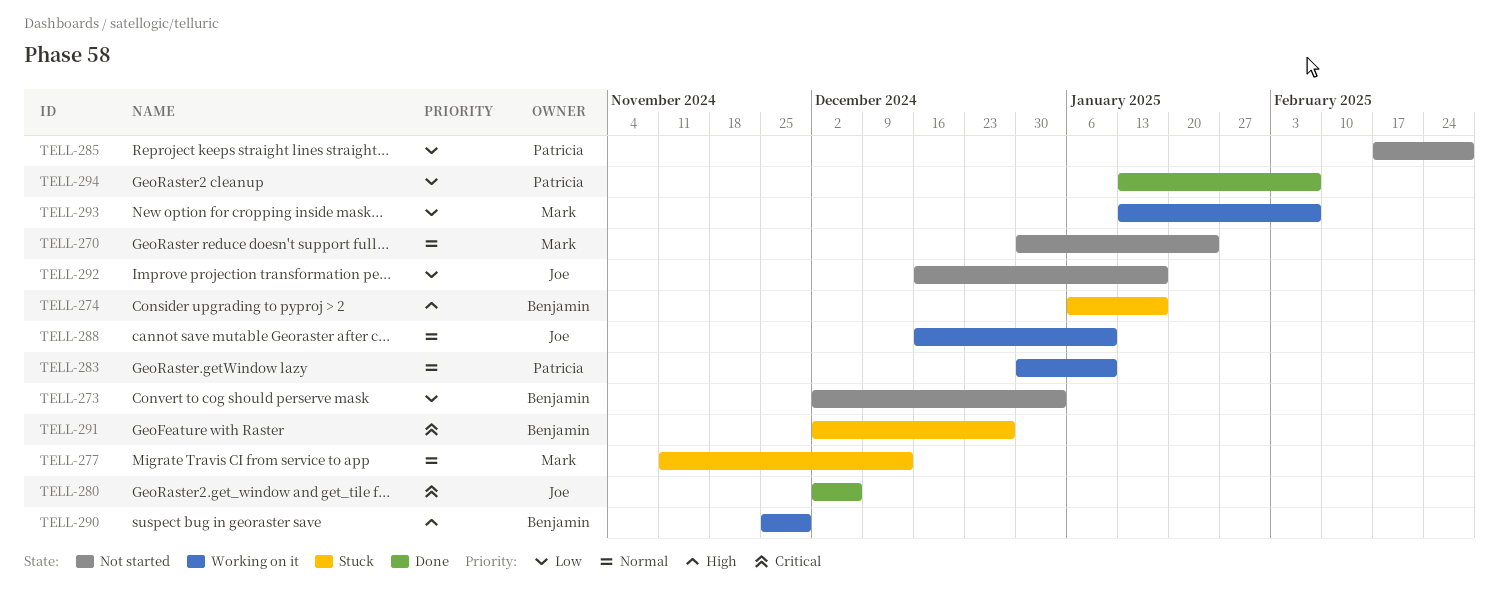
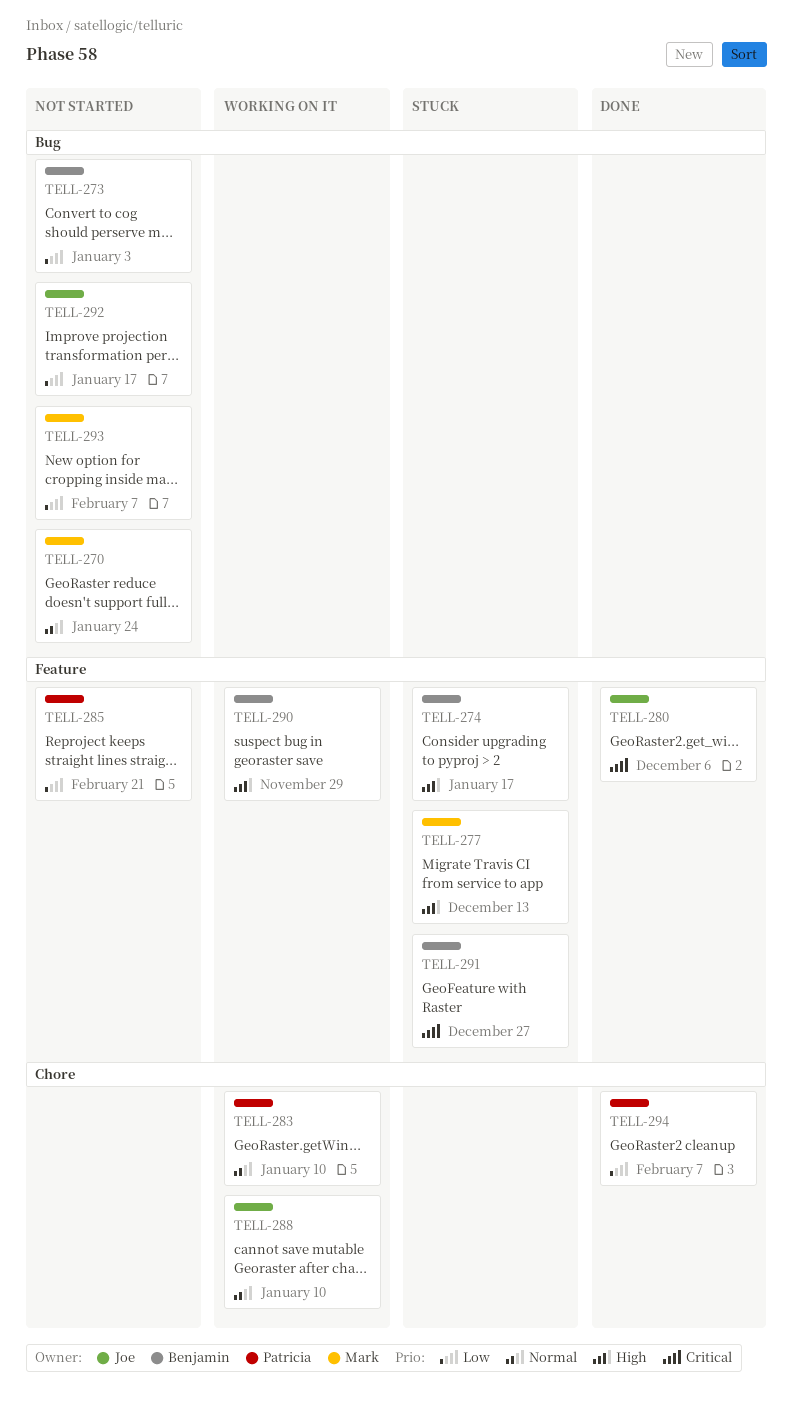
TELL-277, priority: Normal -> High
TELL-285, due: Feb 28 -> Feb 21
TELL-293, status: Working on it -> Not started

